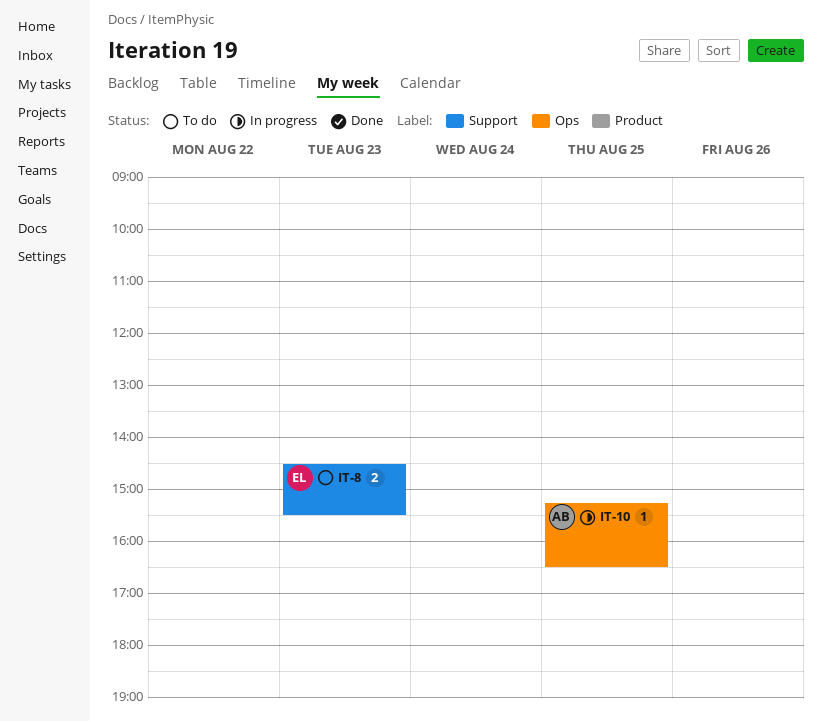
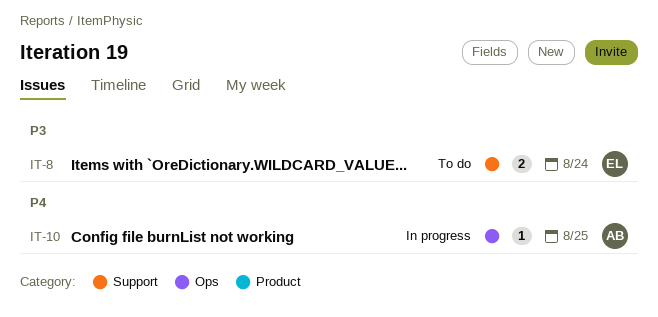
IT-8, day: Aug 23 -> Aug 24

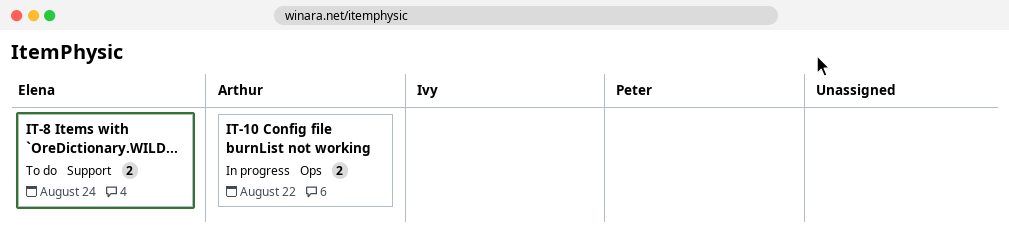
IT-10, estimate: 1 -> 2
IT-10, day: Aug 25 -> Aug 22

